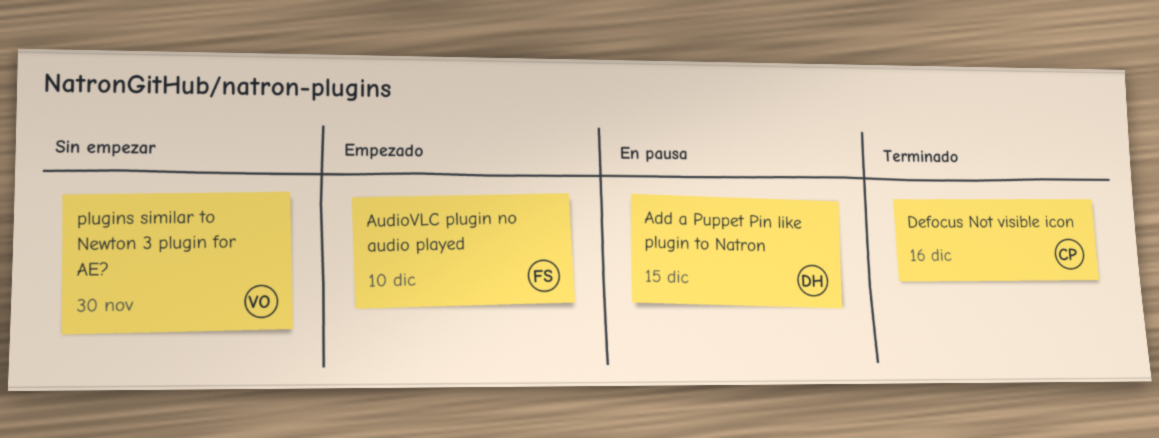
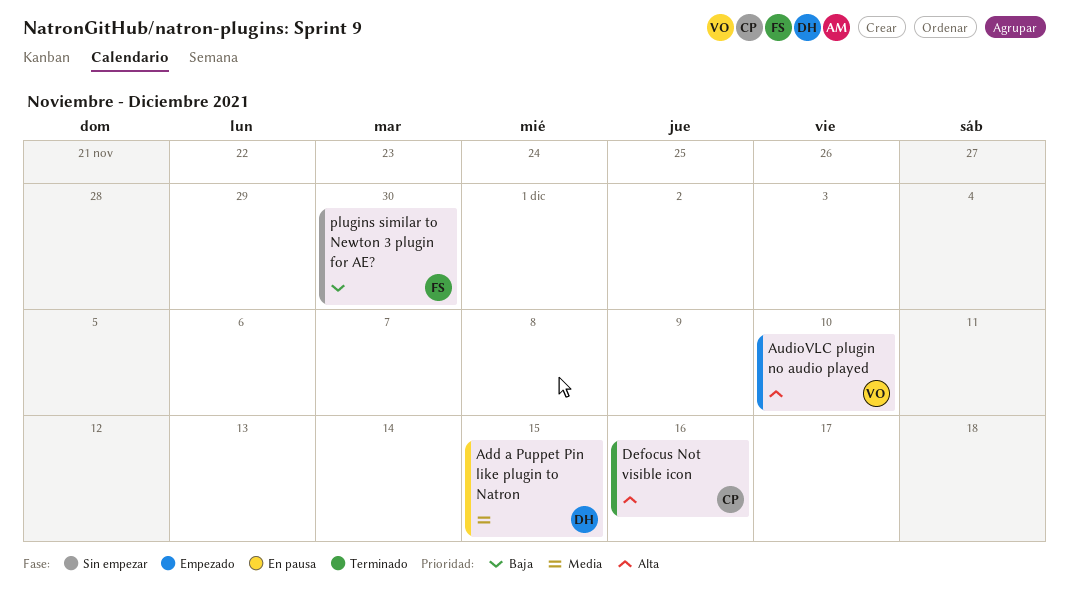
AudioVLC plugin no audio played, owner: FS -> VO
plugins similar to Newton 3 plugin for AE?, owner: VO -> FS

